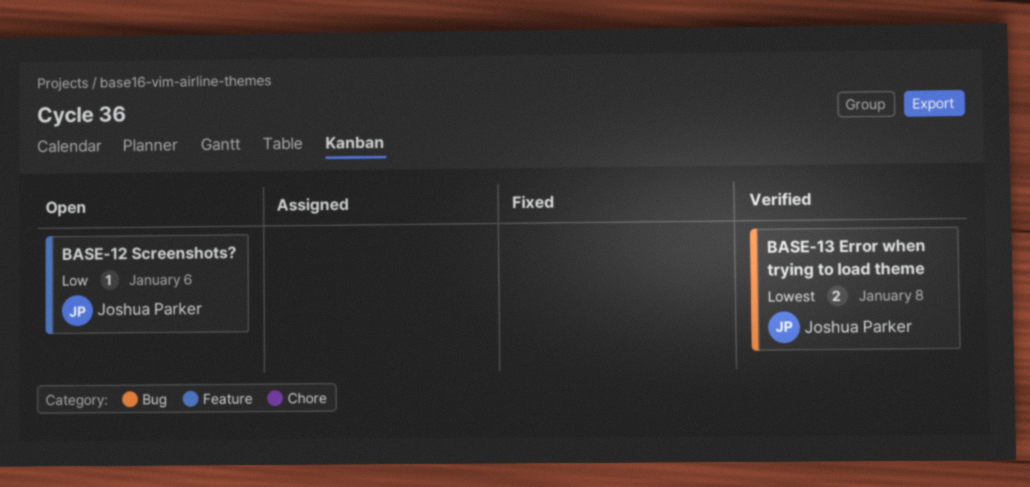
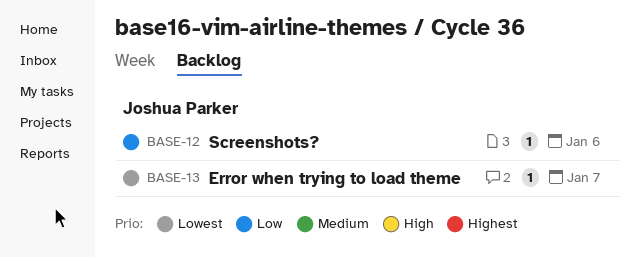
BASE-13, estimate: 2 -> 1
BASE-13, due: Jan 8 -> Jan 7

